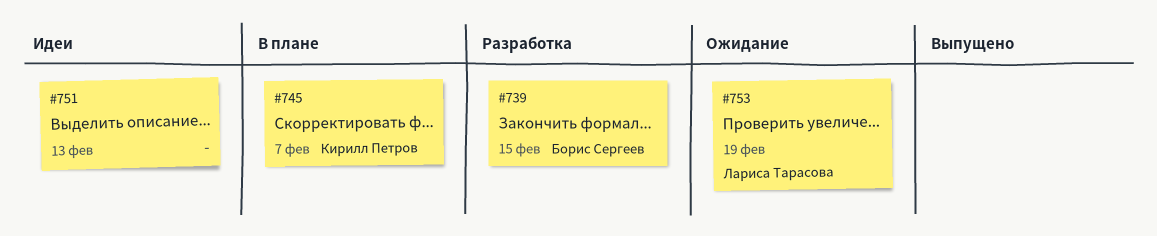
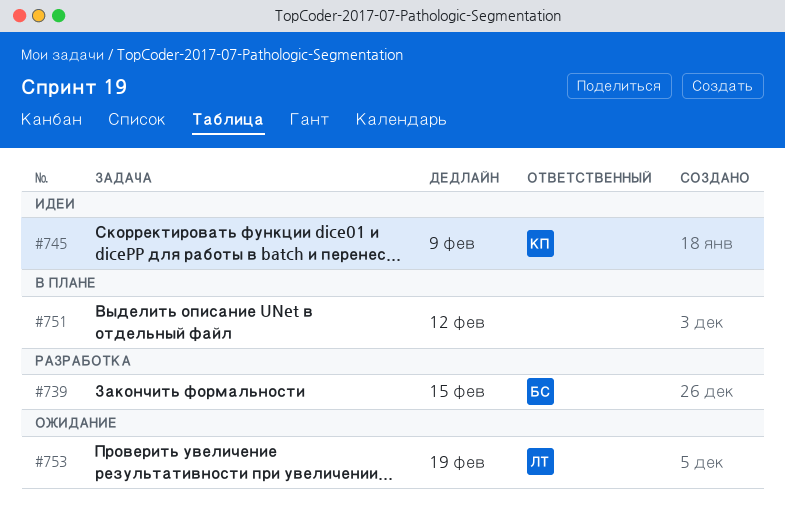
#745, status: В плане -> Идеи
#745, due: Feb 7 -> Feb 9
#751, status: Идеи -> В плане
#751, due: Feb 13 -> Feb 12

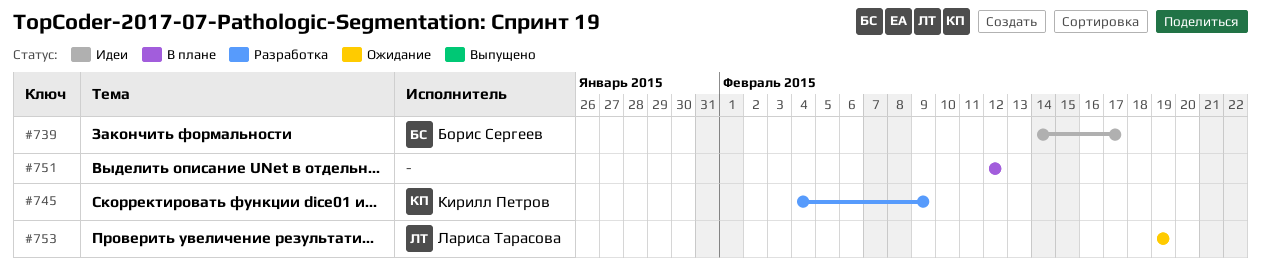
#739, status: Разработка -> Идеи
#739, due: Feb 15 -> Feb 17
#745, status: Идеи -> Разработка

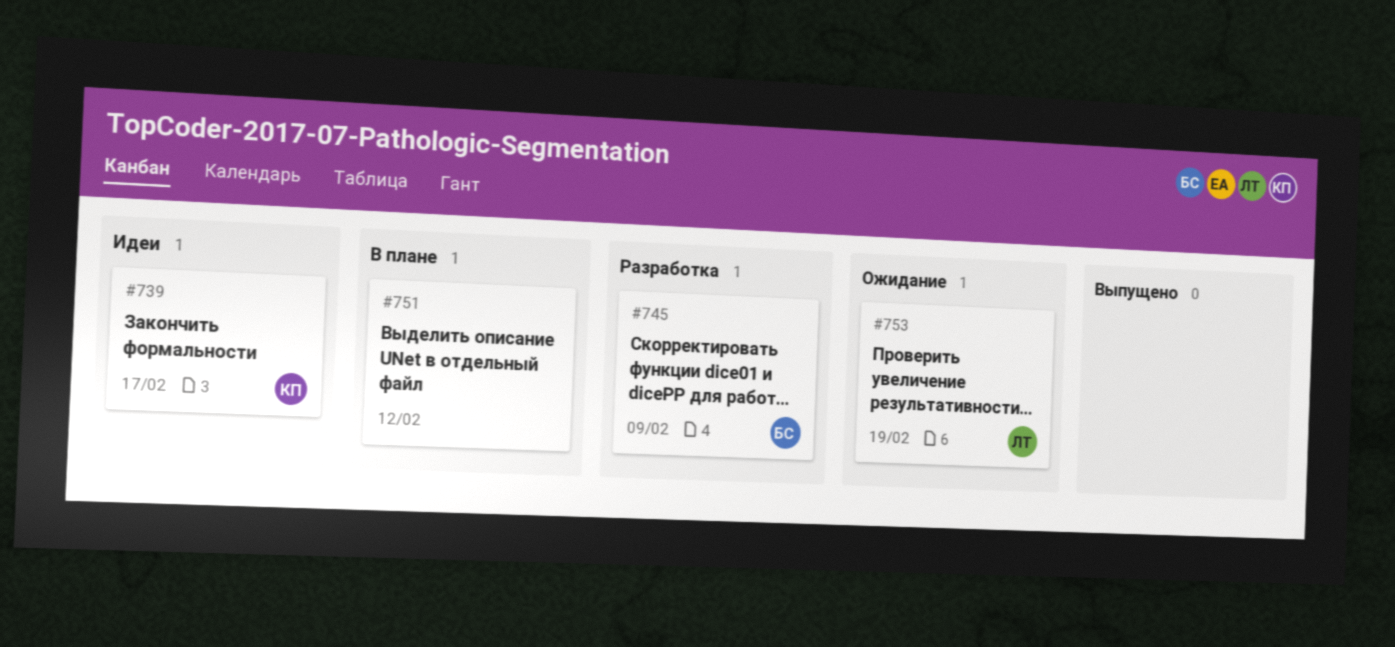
#739, owner: Борис Сергеев -> Кирилл Петров
#745, owner: Кирилл Петров -> Борис Сергеев

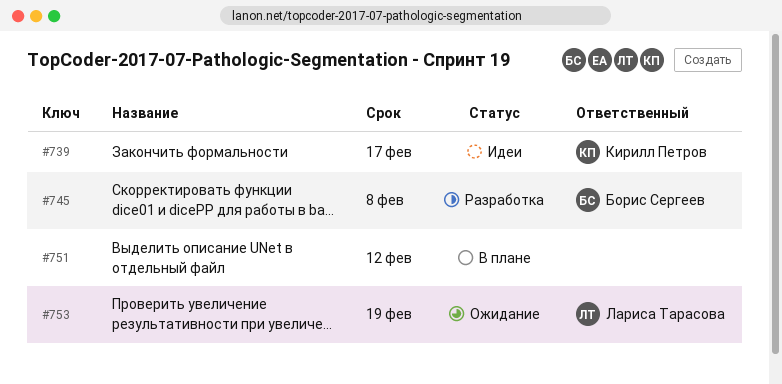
#745, due: Feb 9 -> Feb 8

